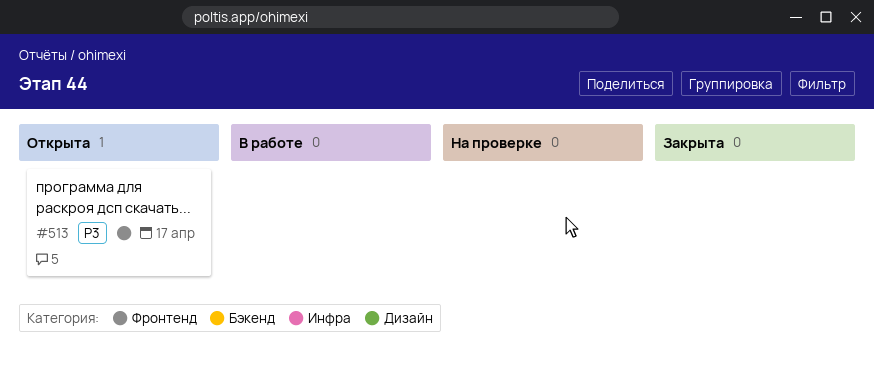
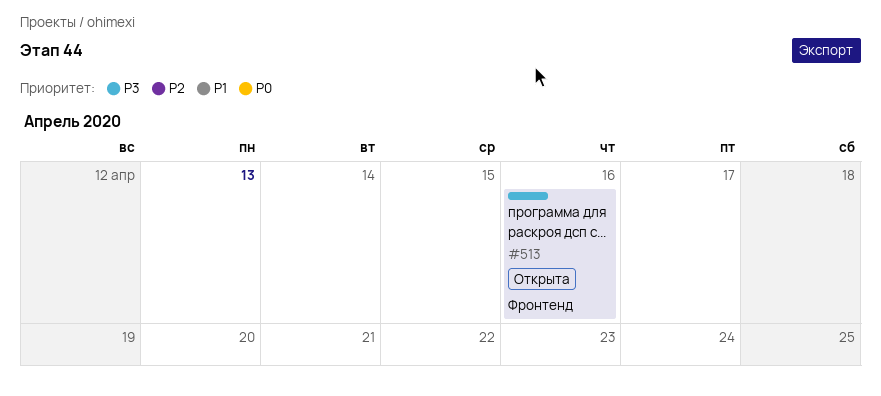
#513, due: Apr 17 -> Apr 16

